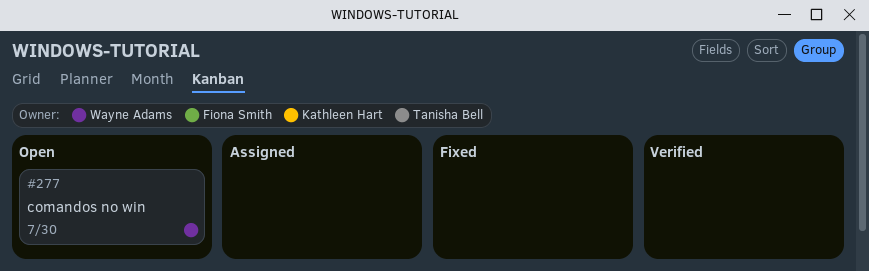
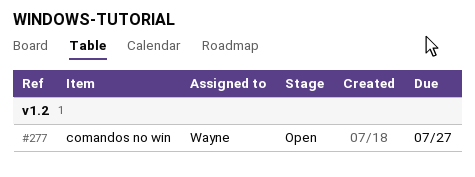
#277, due: Jul 30 -> Jul 27

